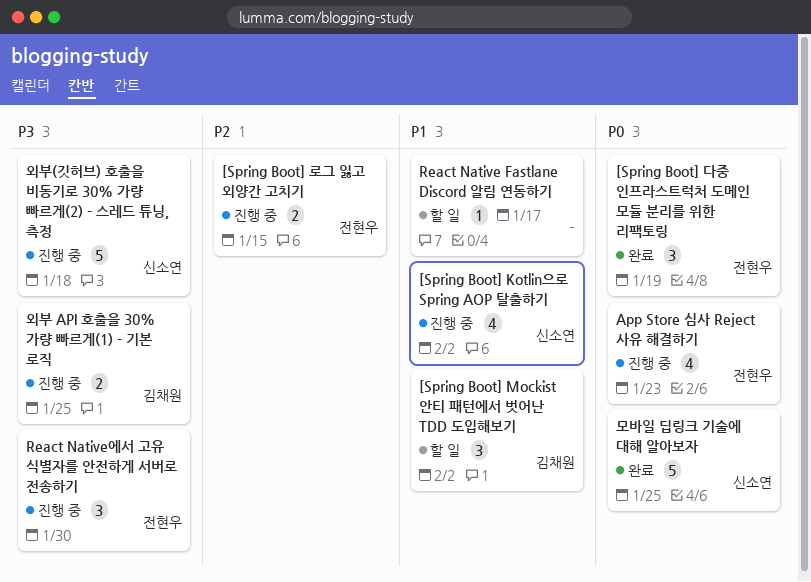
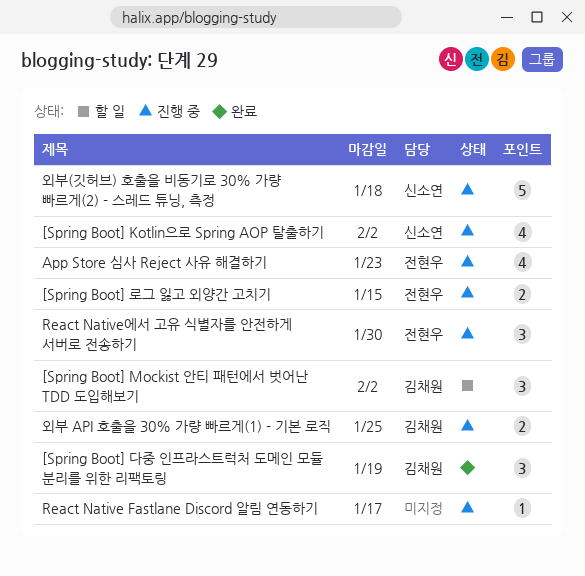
[Spring Boot] 다중 인프라스트럭처 도메인 모듈 분리를 위한 리팩토링, owner: 전현우 -> 김채원
React Native Fastlane Discord 알림 연동하기, status: 할 일 -> 진행 중
모바일 딥링크 기술에 대해 알아보자: present -> none

